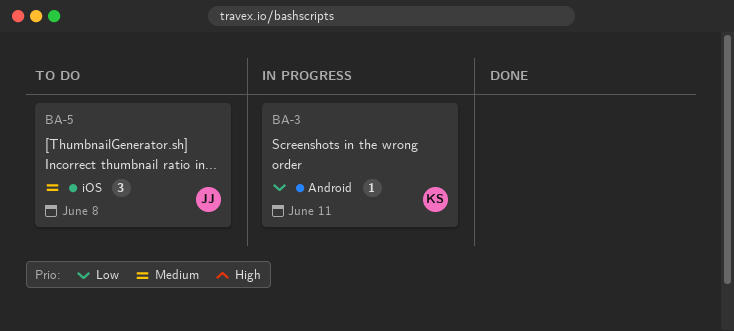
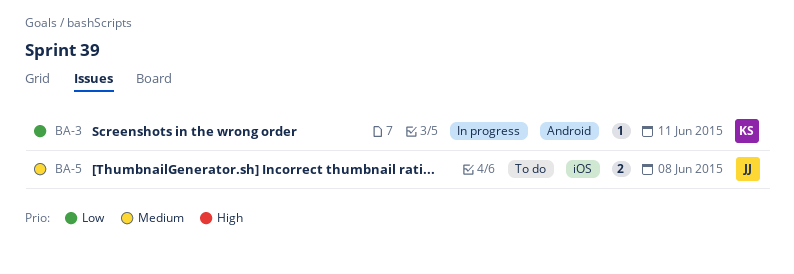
BA-5, estimate: 3 -> 2

